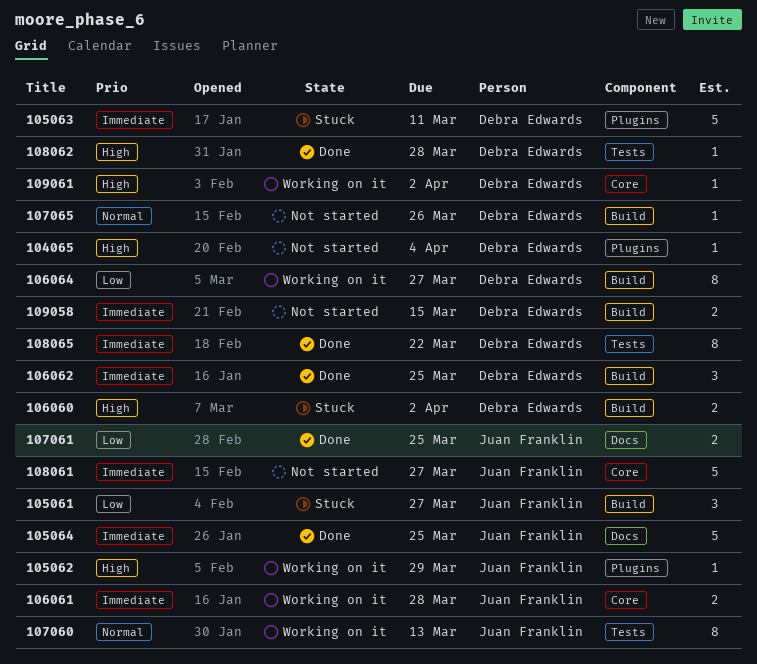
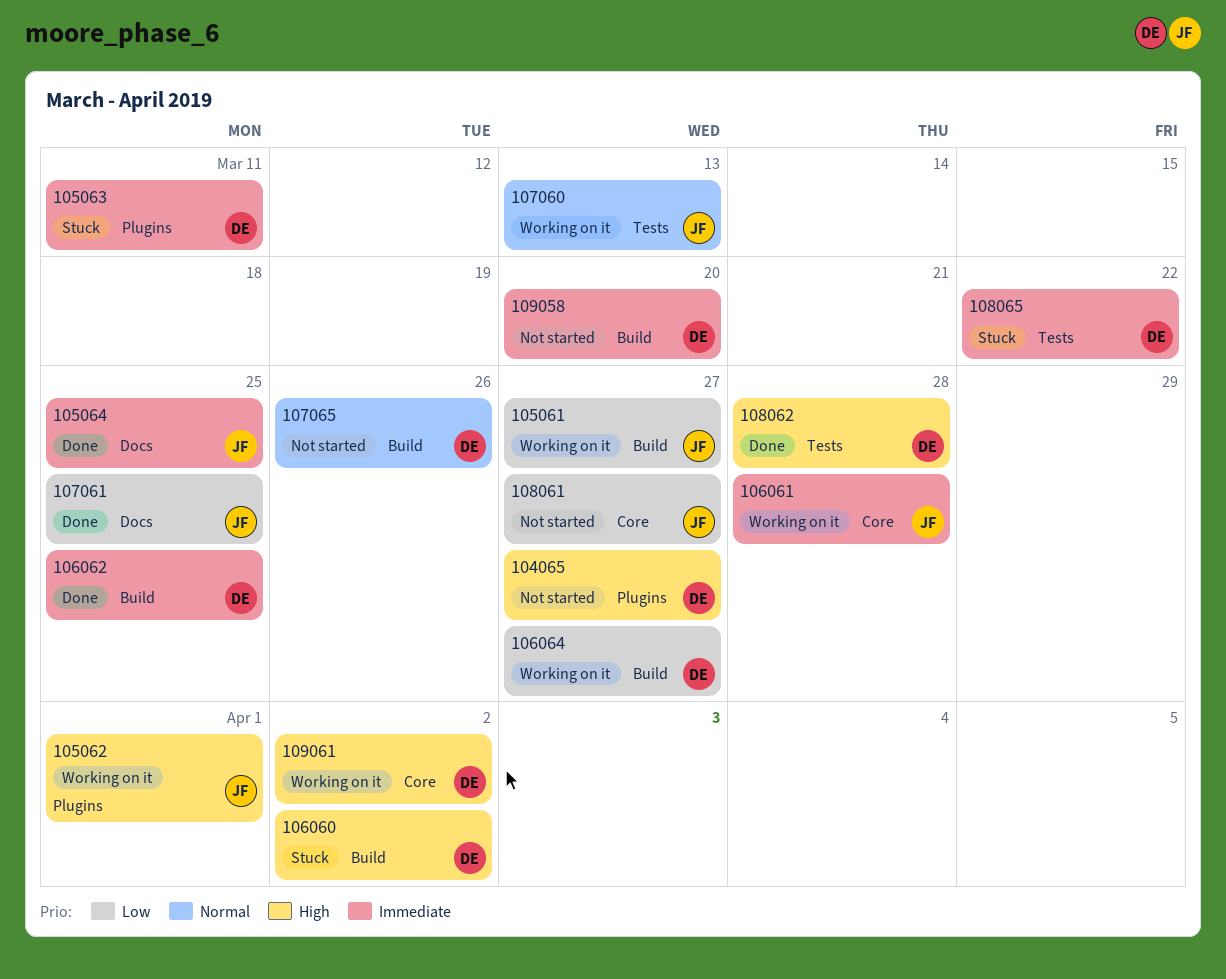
104065, due: Apr 4 -> Mar 27
105061, status: Stuck -> Working on it
105062, due: Mar 29 -> Apr 1
108061, priority: Immediate -> Low
108065, status: Done -> Stuck
109058, due: Mar 15 -> Mar 20

